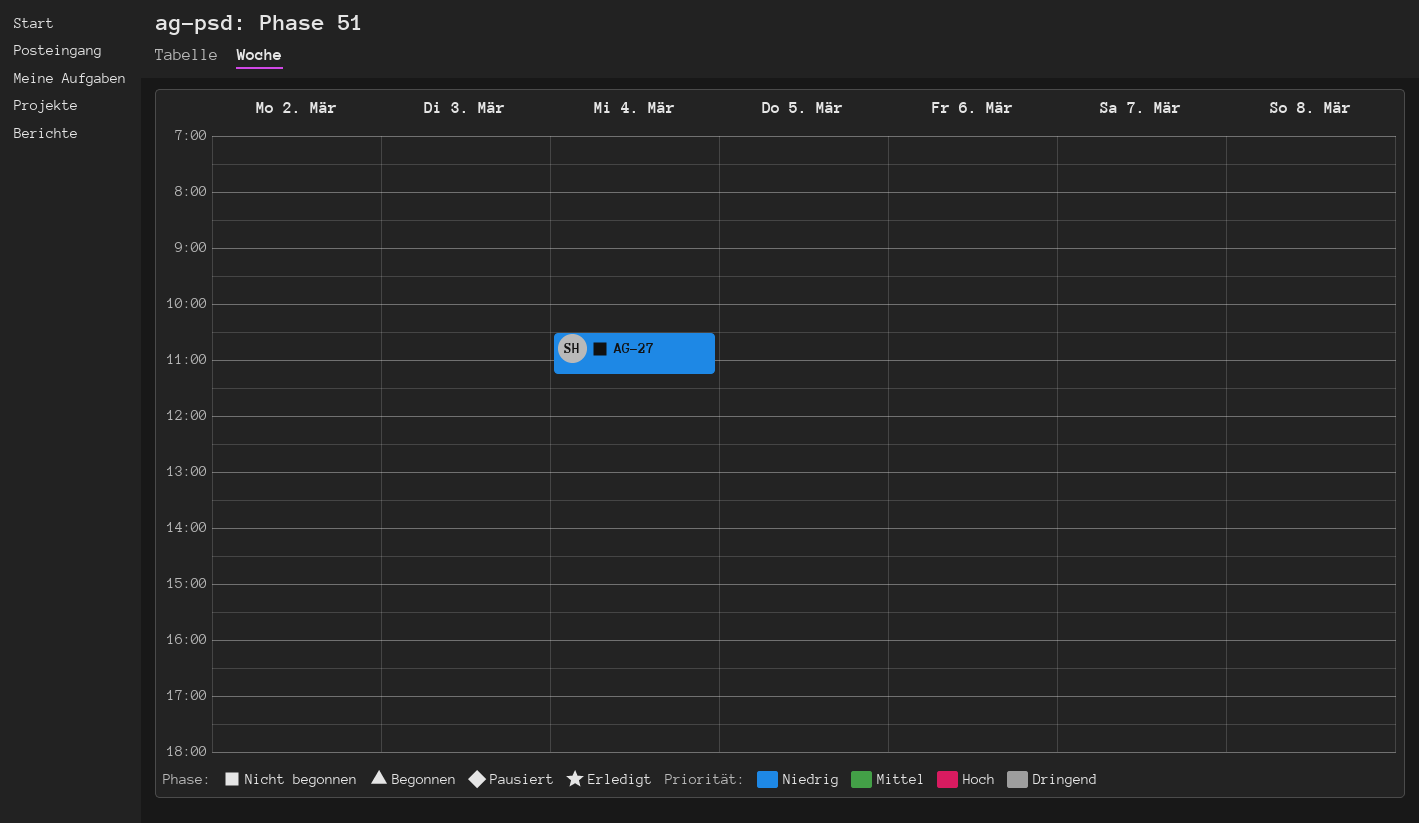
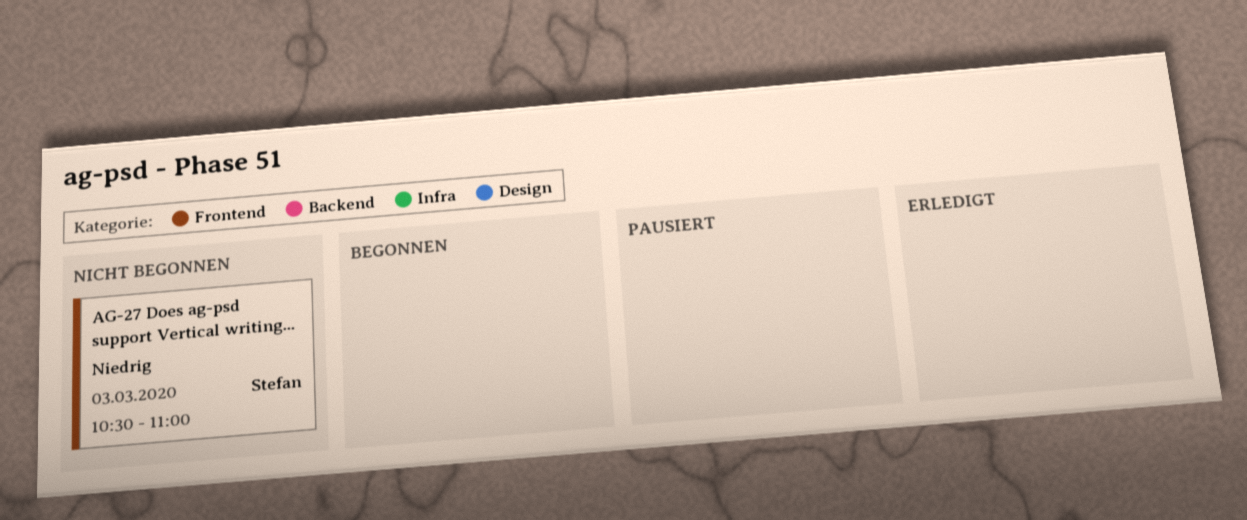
AG-27, day: Mar 4 -> Mar 3
AG-27, ends: 11:15 -> 11:00

